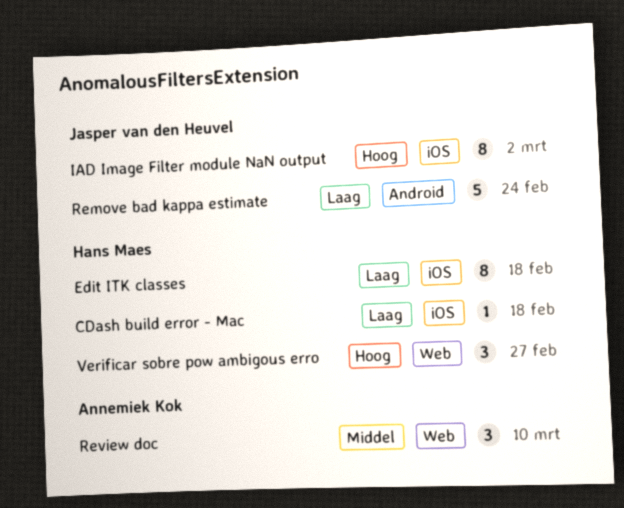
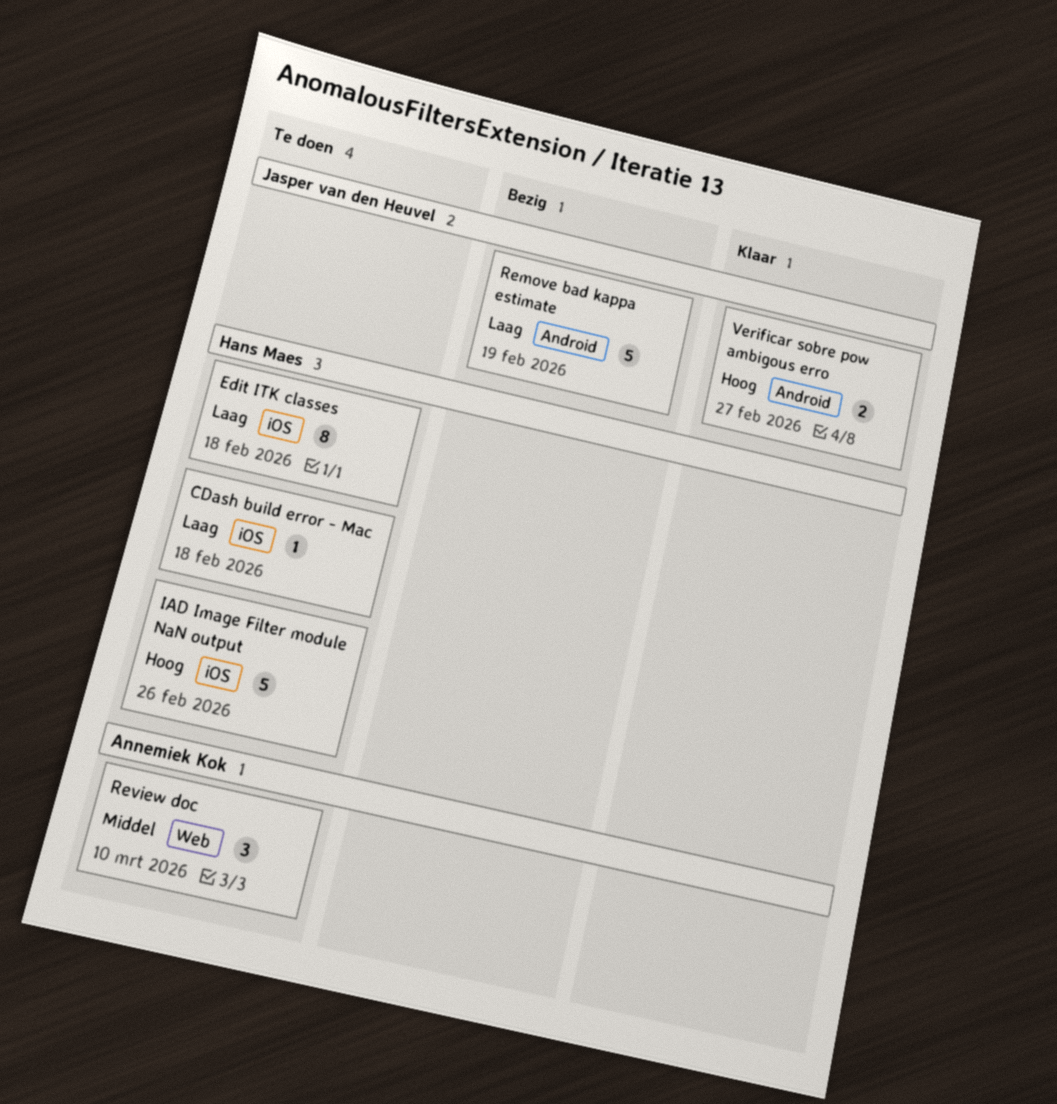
IAD Image Filter module NaN output, owner: Jasper van den Heuvel -> Hans Maes
IAD Image Filter module NaN output, estimate: 8 -> 5
IAD Image Filter module NaN output, due: Mar 2 -> Feb 26
Remove bad kappa estimate, due: Feb 24 -> Feb 19
Verificar sobre pow ambigous erro, owner: Hans Maes -> Jasper van den Heuvel
Verificar sobre pow ambigous erro, label: Web -> Android
Verificar sobre pow ambigous erro, estimate: 3 -> 2

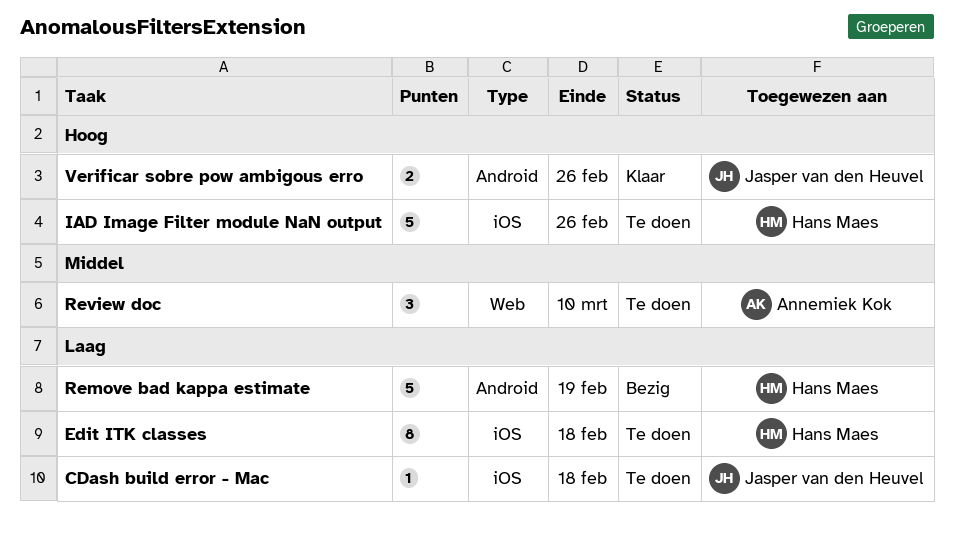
CDash build error - Mac, owner: Hans Maes -> Jasper van den Heuvel
Remove bad kappa estimate, owner: Jasper van den Heuvel -> Hans Maes
Verificar sobre pow ambigous erro, due: Feb 27 -> Feb 26

